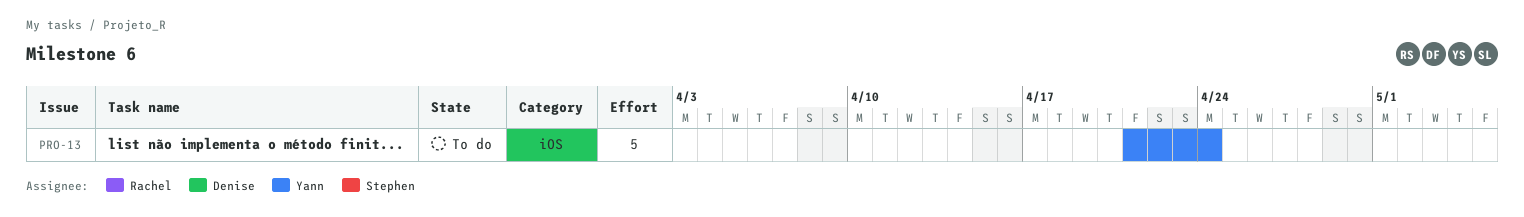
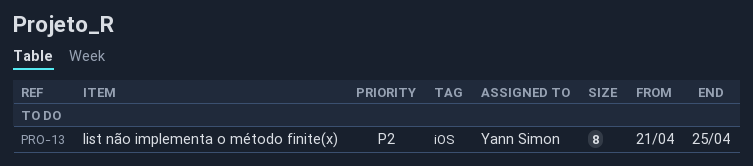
PRO-13, estimate: 5 -> 8
PRO-13, due: Apr 24 -> Apr 25

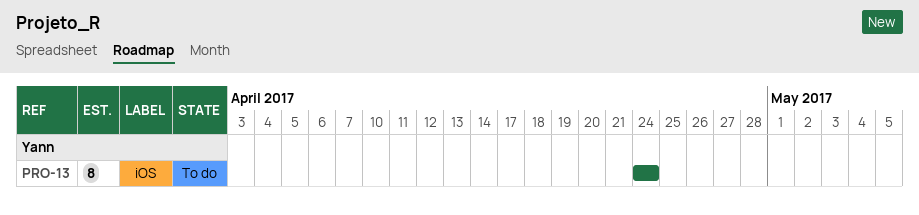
PRO-13, start: Apr 21 -> Apr 24
PRO-13, due: Apr 25 -> Apr 24

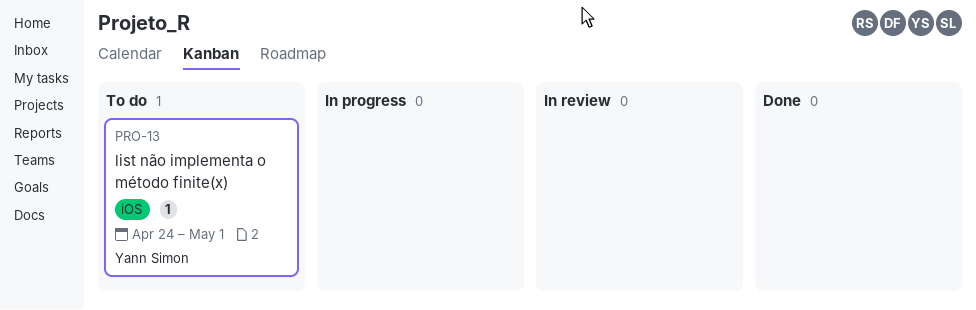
PRO-13, estimate: 8 -> 1
PRO-13, due: Apr 24 -> May 1

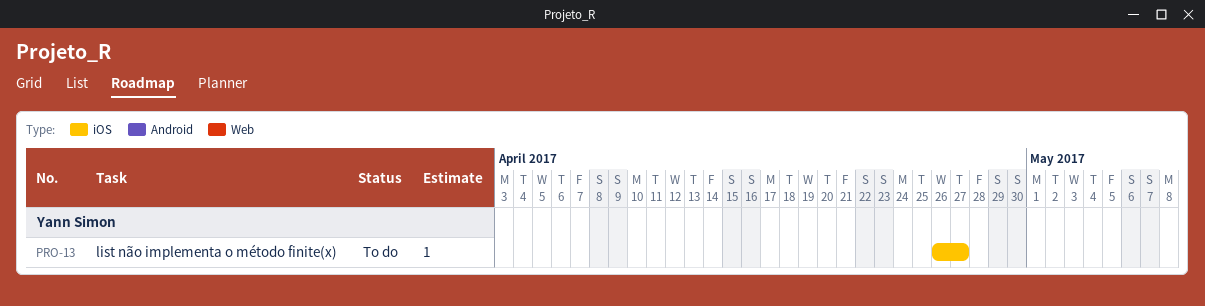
PRO-13, start: Apr 24 -> Apr 26
PRO-13, due: May 1 -> Apr 27

